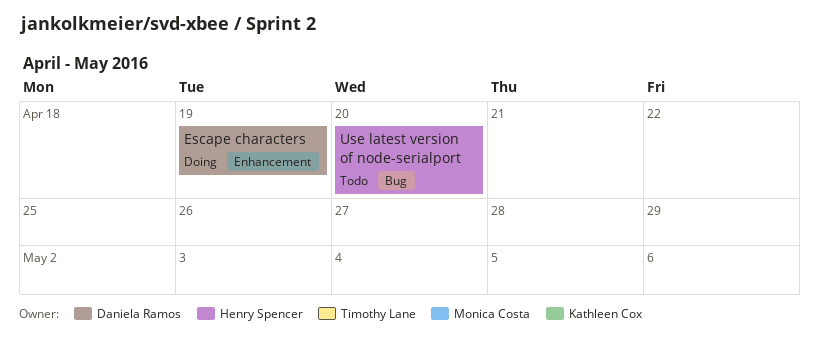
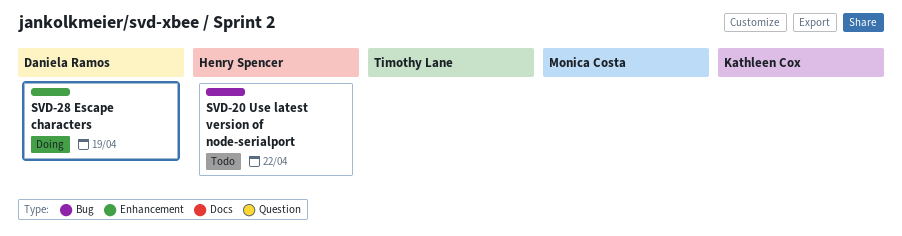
Use latest version of node-serialport, due: Apr 20 -> Apr 22

